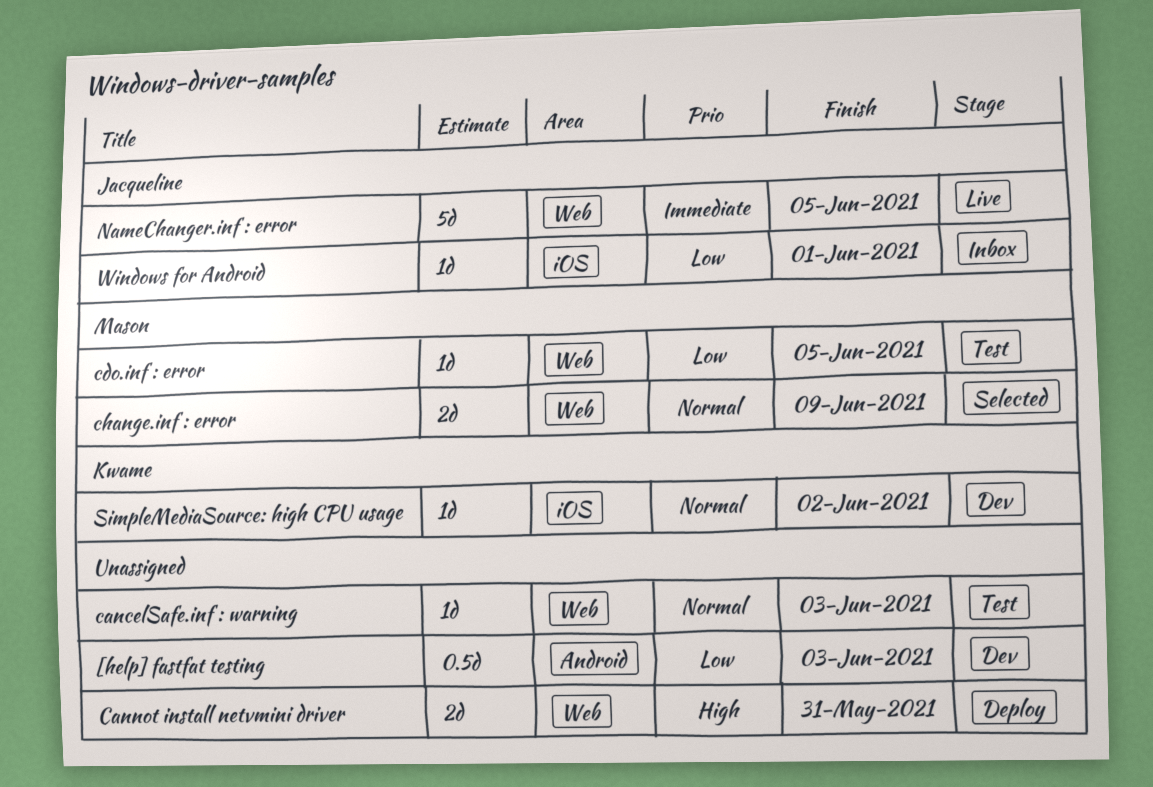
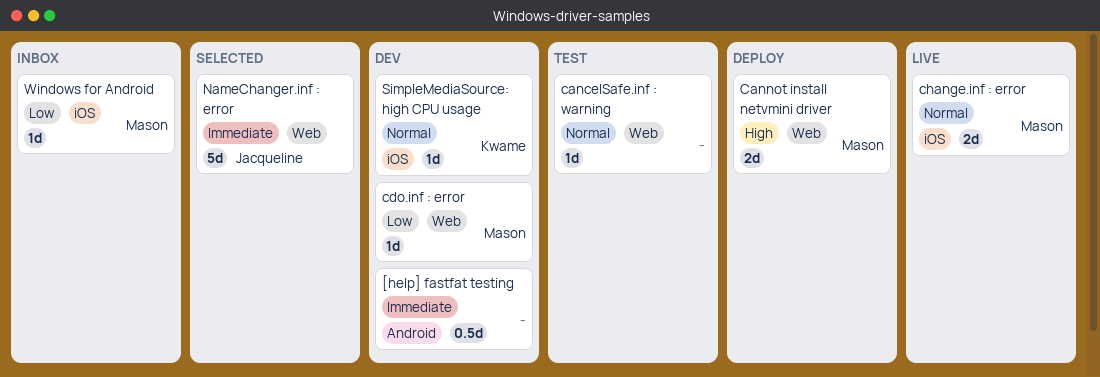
[help] fastfat testing, priority: Low -> Immediate
Cannot install netvmini driver, owner: none -> Mason
cdo.inf : error, status: Test -> Dev
change.inf : error, status: Selected -> Live
change.inf : error, label: Web -> iOS
NameChanger.inf : error, status: Live -> Selected
Windows for Android, owner: Jacqueline -> Mason

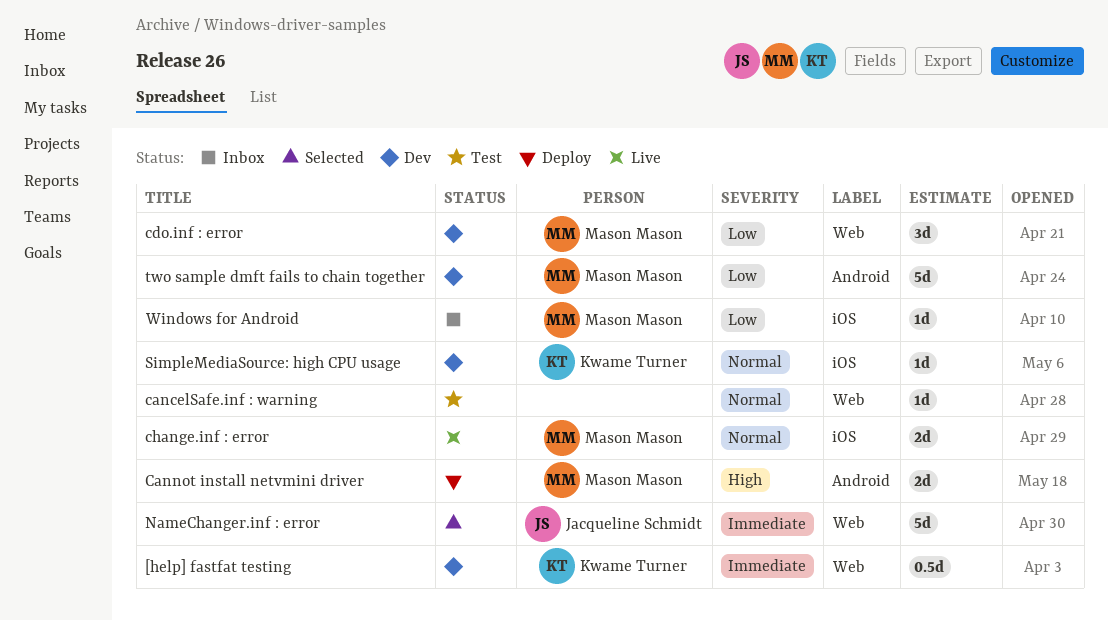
[help] fastfat testing, owner: none -> Kwame Turner
[help] fastfat testing, label: Android -> Web
Cannot install netvmini driver, label: Web -> Android
cdo.inf : error, estimate: 1d -> 3d
two sample dmft fails to chain together: none -> present

